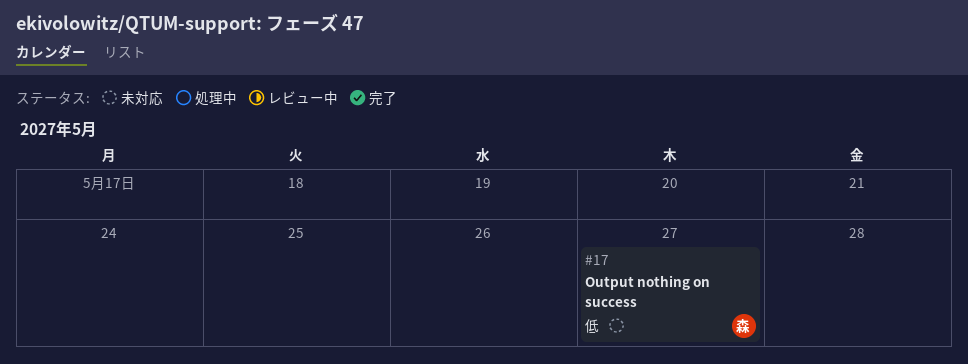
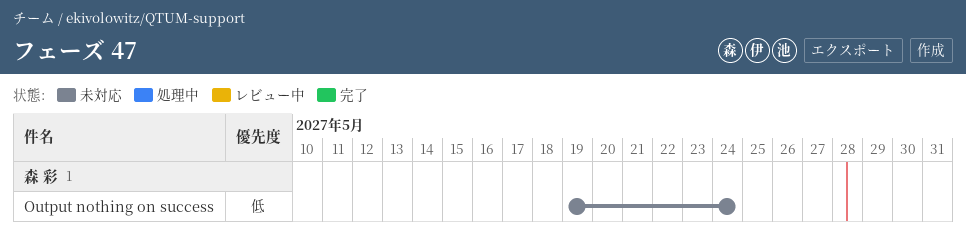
Output nothing on success, due: May 27 -> May 24

